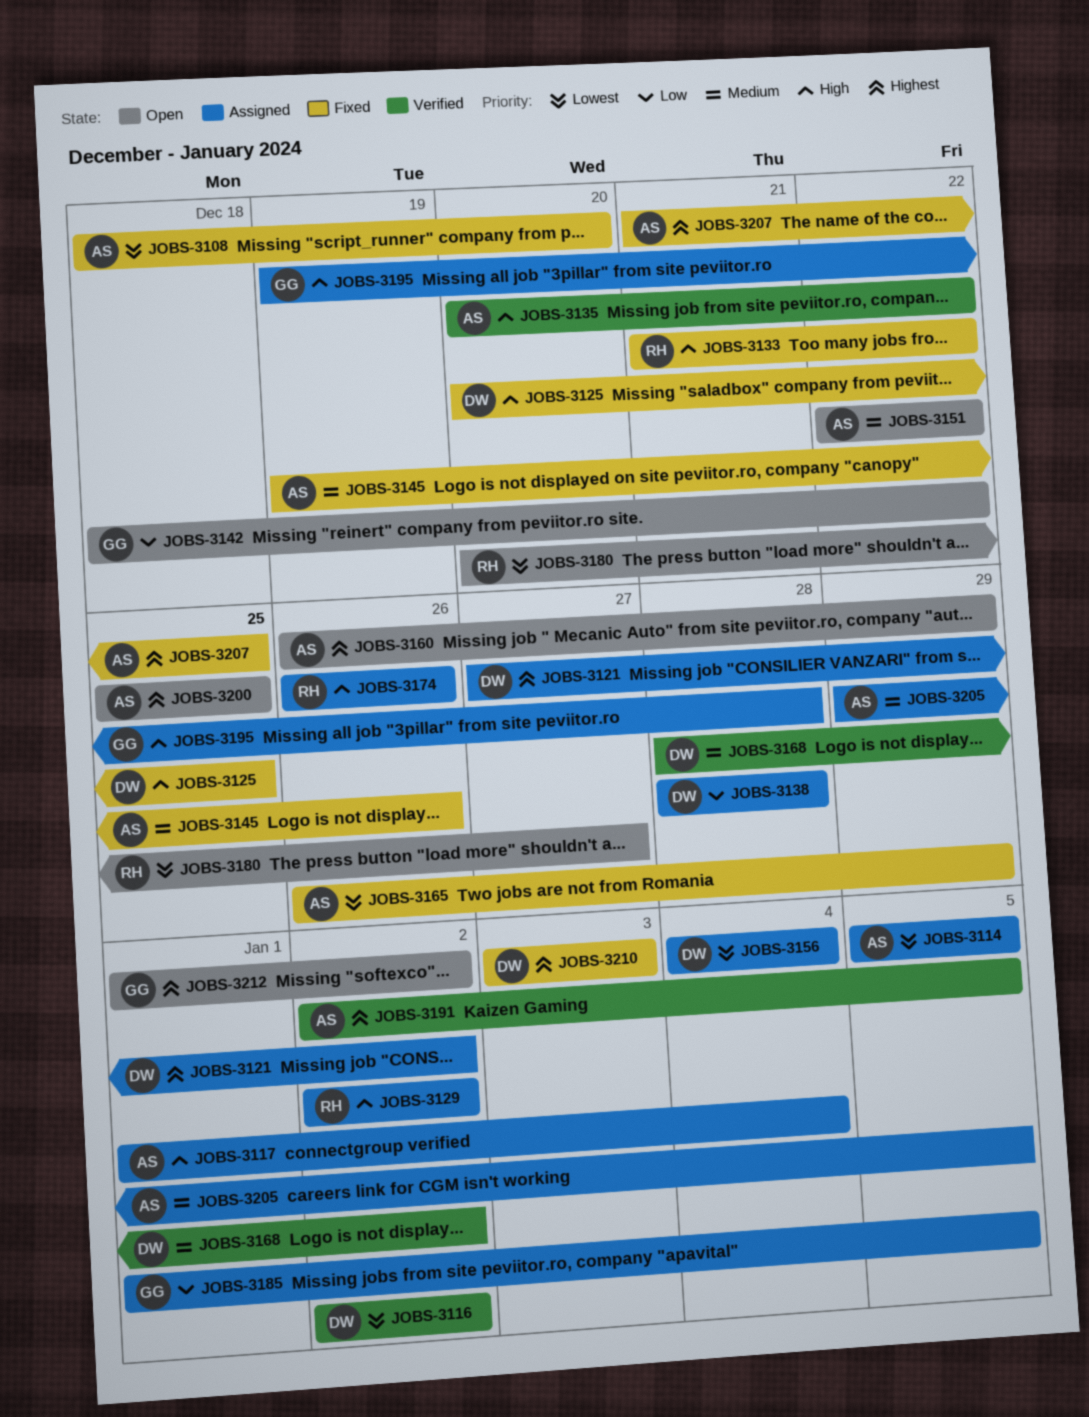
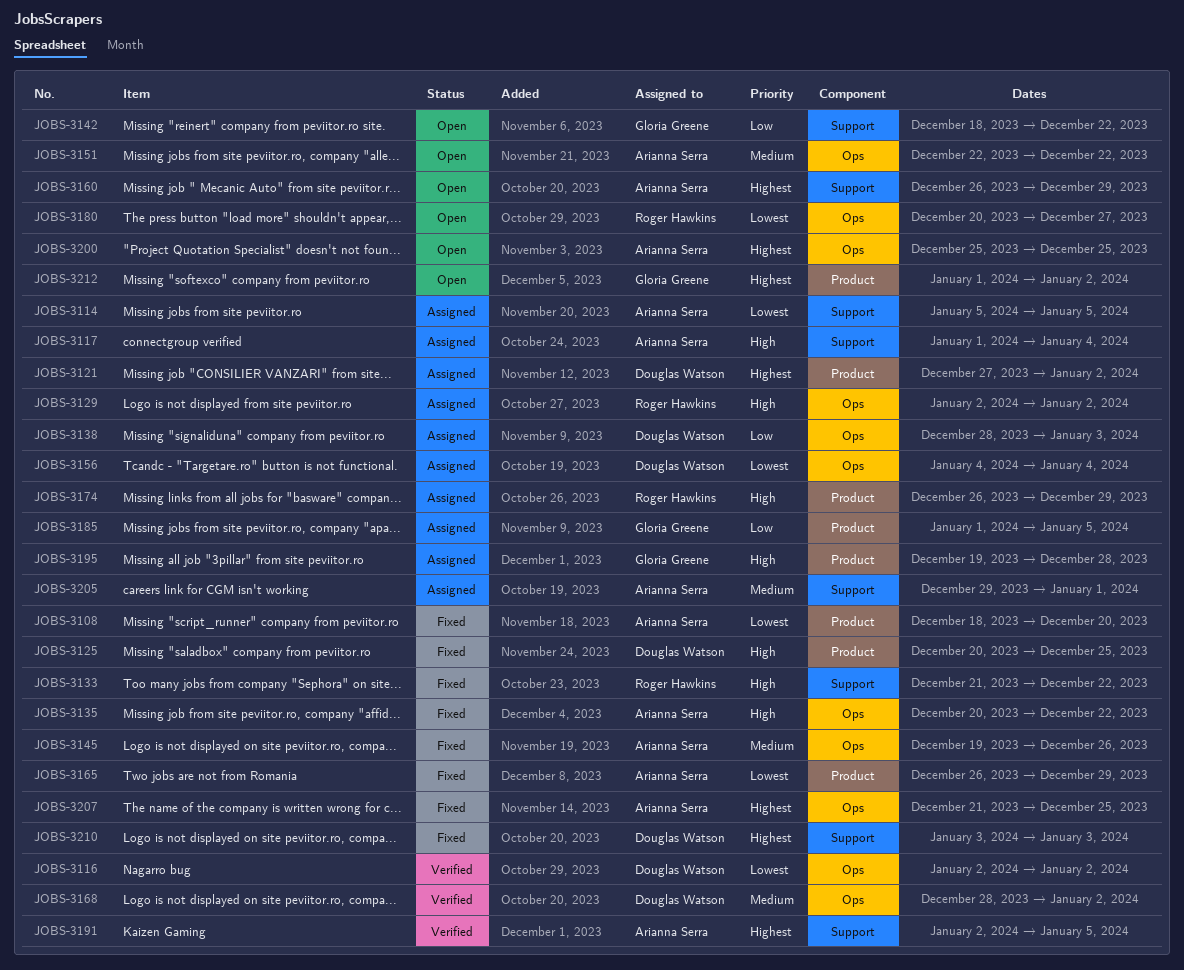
JOBS-3135, status: Verified -> Fixed
JOBS-3138, due: Dec 28 -> Jan 3
JOBS-3174, due: Dec 26 -> Dec 29
JOBS-3205, due: Jan 5 -> Jan 1

